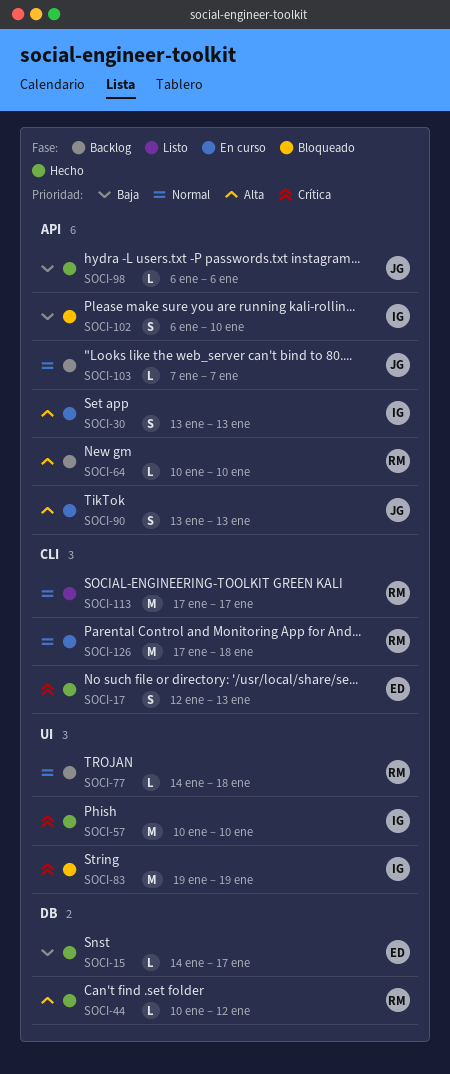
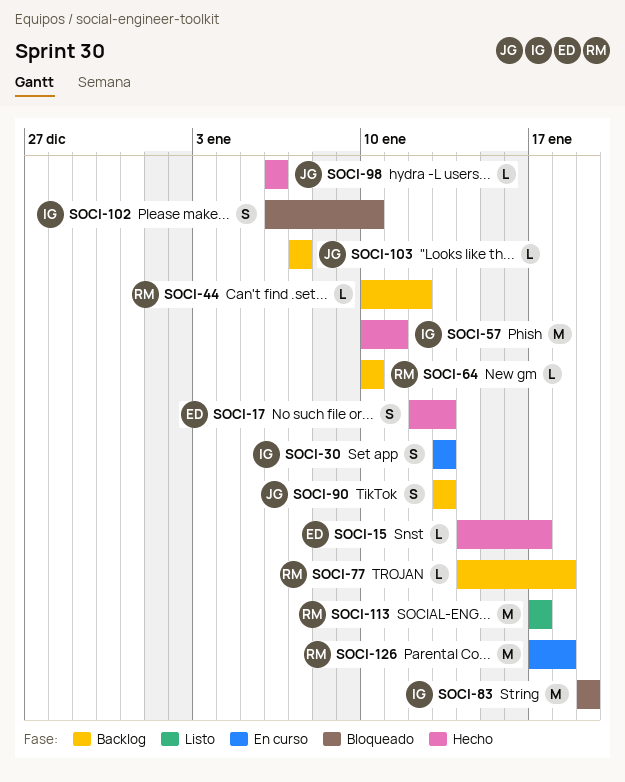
SOCI-44, status: Hecho -> Backlog
SOCI-57, due: Jan 10 -> Jan 11
SOCI-90, status: En curso -> Backlog

